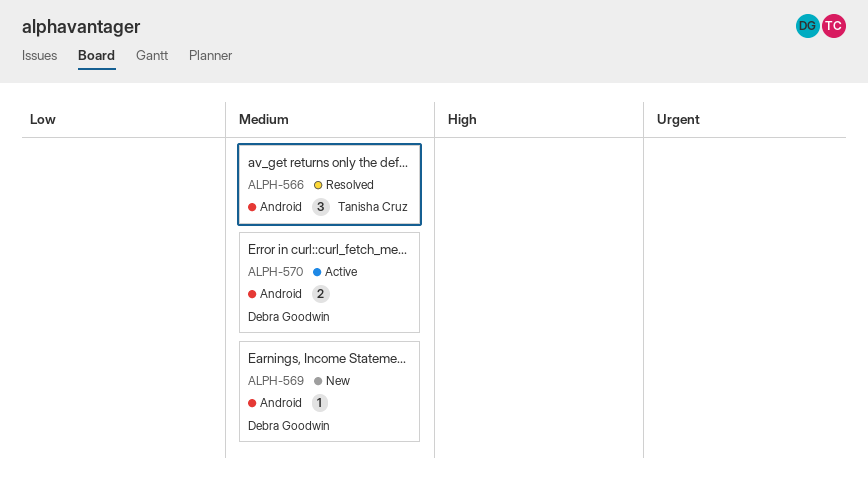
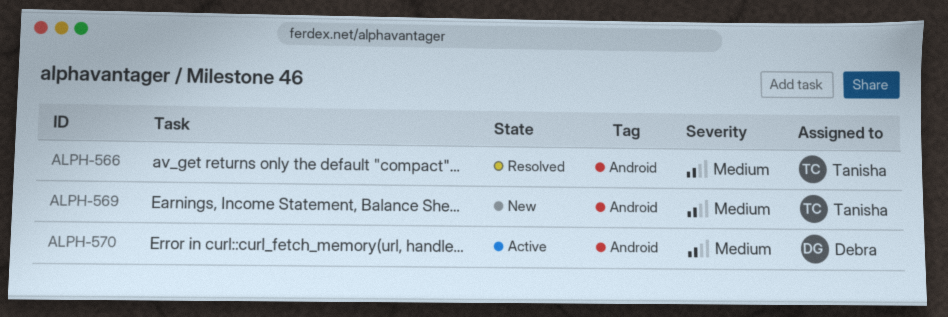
ALPH-569, owner: Debra Goodwin -> Tanisha Cruz

